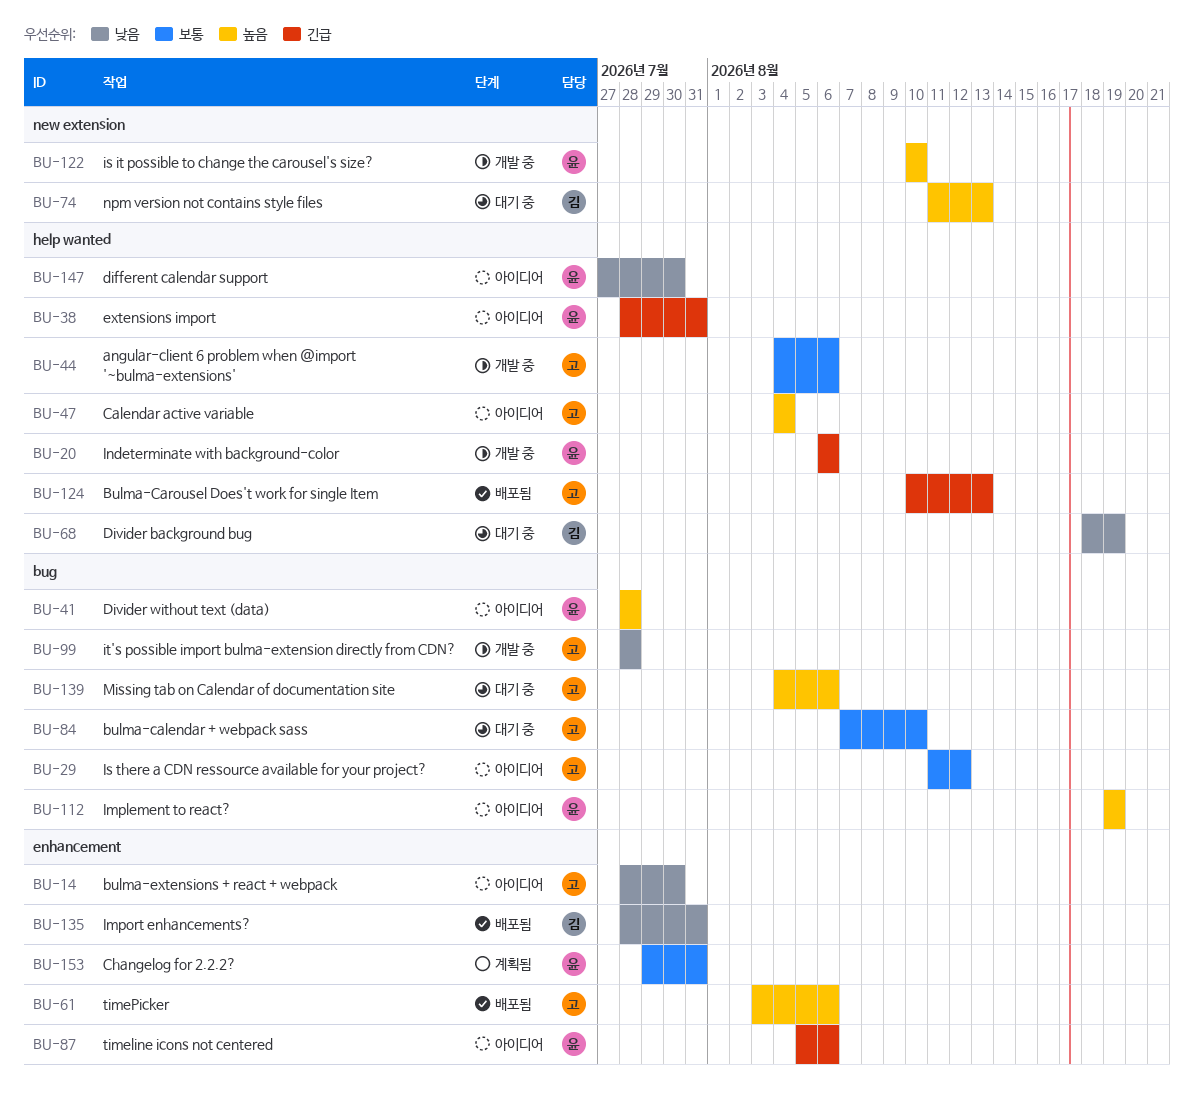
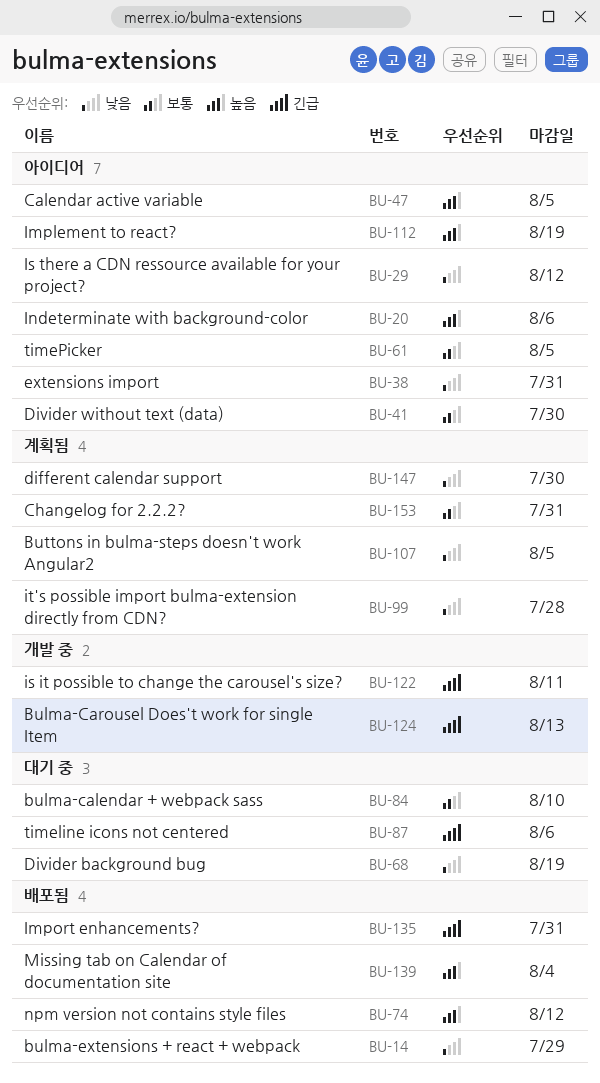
BU-14, status: 아이디어 -> 배포됨
BU-14, due: Jul 30 -> Jul 29
BU-20, status: 개발 중 -> 아이디어
BU-20, priority: 긴급 -> 높음
BU-29, priority: 보통 -> 낮음
BU-38, priority: 긴급 -> 낮음
BU-41, priority: 높음 -> 보통
BU-41, due: Jul 28 -> Jul 30
BU-44: present -> none
BU-47, due: Aug 4 -> Aug 5
BU-61, status: 배포됨 -> 아이디어
BU-61, priority: 높음 -> 보통
BU-61, due: Aug 6 -> Aug 5
BU-74, status: 대기 중 -> 배포됨
BU-74, due: Aug 13 -> Aug 12
BU-87, status: 아이디어 -> 대기 중
BU-99, status: 개발 중 -> 계획됨
BU-107: none -> present
BU-122, priority: 높음 -> 긴급
BU-122, due: Aug 10 -> Aug 11
BU-124, status: 배포됨 -> 개발 중
BU-135, priority: 낮음 -> 긴급
BU-139, status: 대기 중 -> 배포됨
BU-139, due: Aug 6 -> Aug 4
BU-147, status: 아이디어 -> 계획됨

